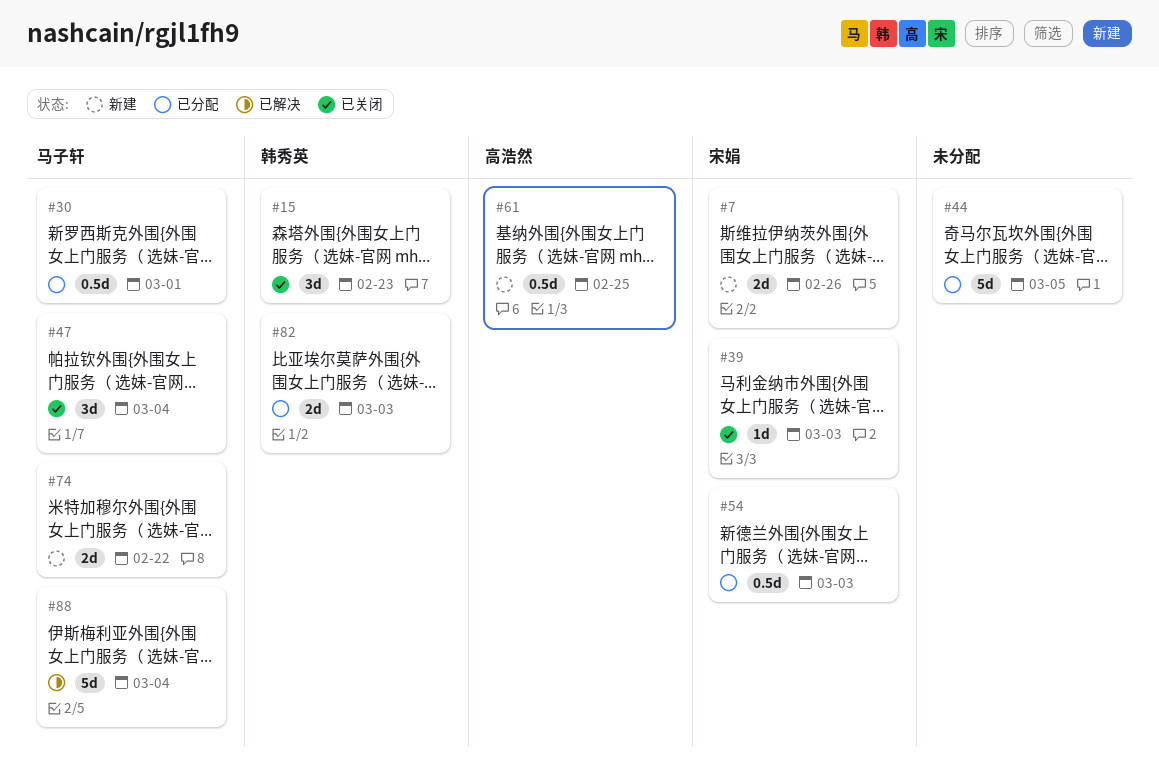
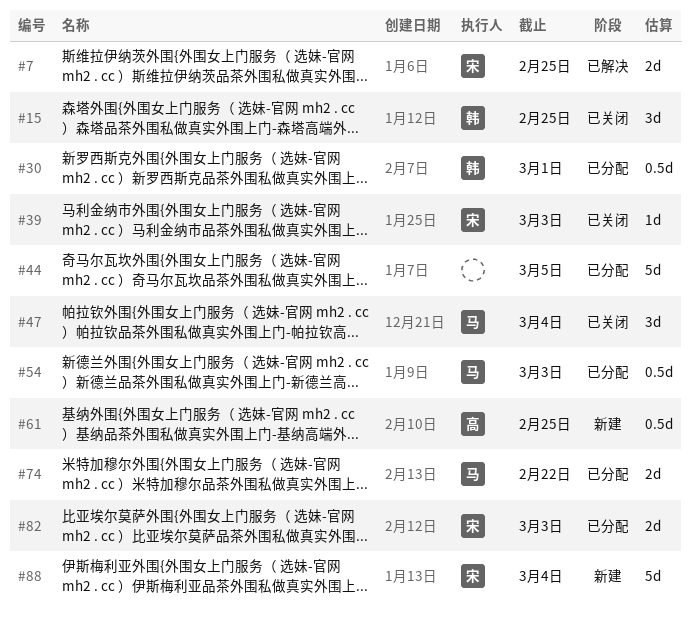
#7, status: 新建 -> 已解决
#7, due: Feb 26 -> Feb 25
#15, due: Feb 23 -> Feb 25
#30, owner: 马子轩 -> 韩秀英
#54, owner: 宋娟 -> 马子轩
#74, status: 新建 -> 已分配
#82, owner: 韩秀英 -> 宋娟
#88, status: 已解决 -> 新建
#88, owner: 马子轩 -> 宋娟

